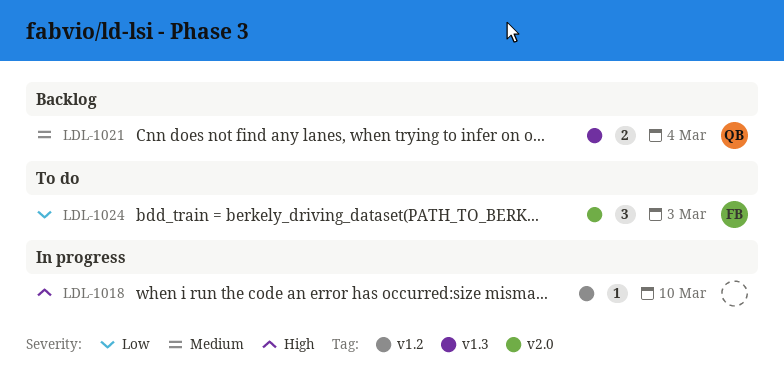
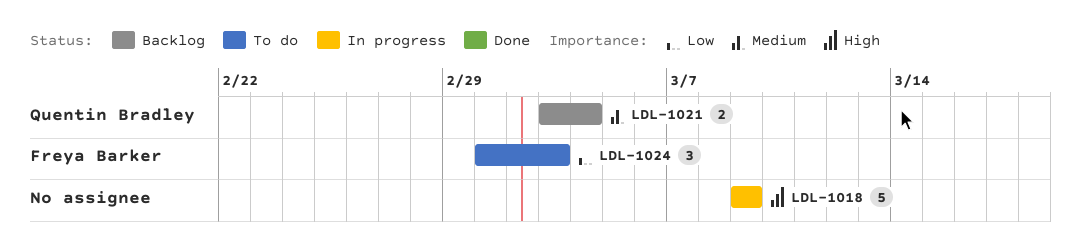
LDL-1018, estimate: 1 -> 5
LDL-1018, due: Mar 10 -> Mar 9

